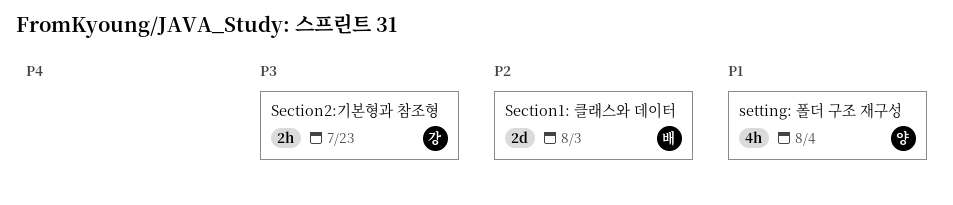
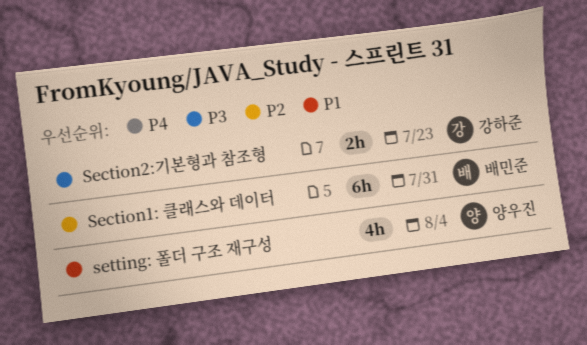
Section1: 클래스와 데이터, estimate: 2d -> 6h
Section1: 클래스와 데이터, due: Aug 3 -> Jul 31

